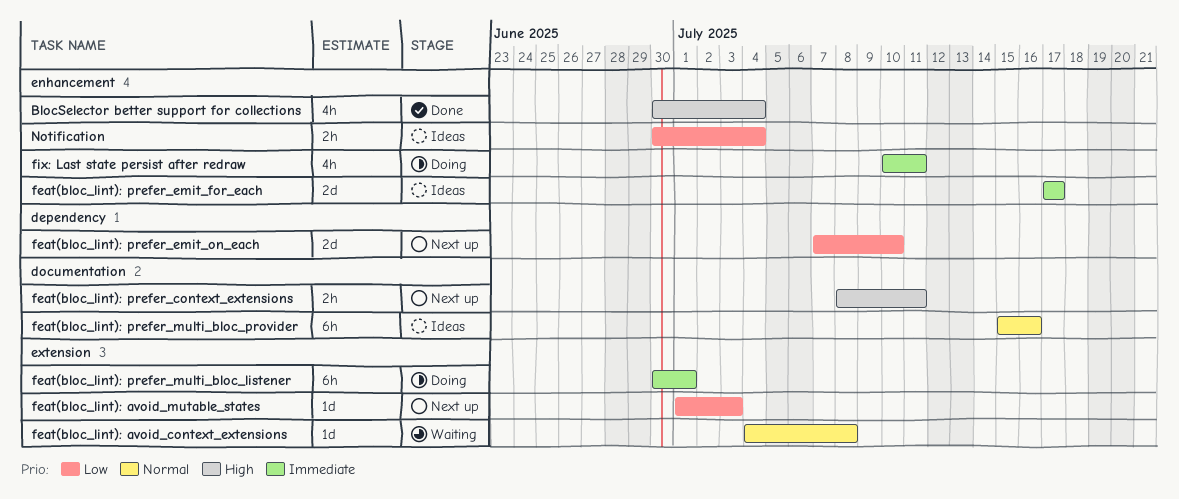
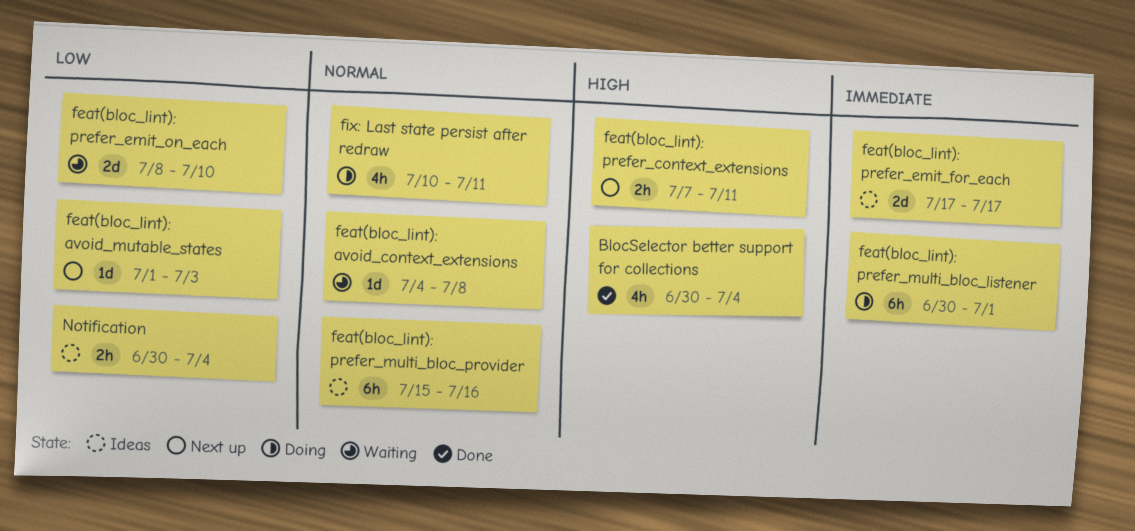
feat(bloc_lint): prefer_context_extensions, start: Jul 8 -> Jul 7
feat(bloc_lint): prefer_emit_on_each, status: Next up -> Waiting
feat(bloc_lint): prefer_emit_on_each, start: Jul 7 -> Jul 8
fix: Last state persist after redraw, priority: Immediate -> Normal

